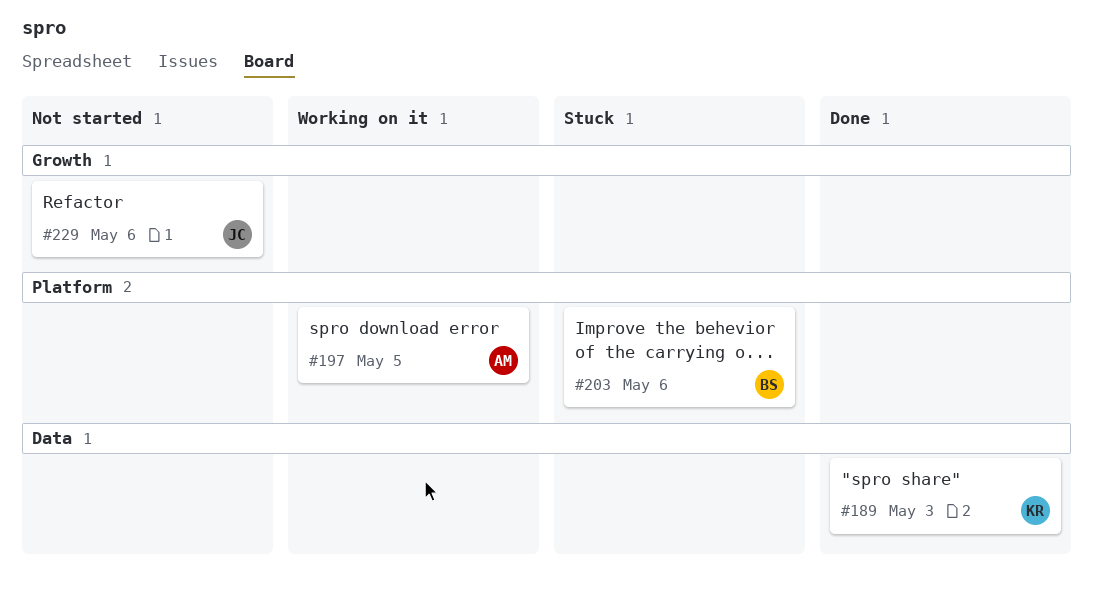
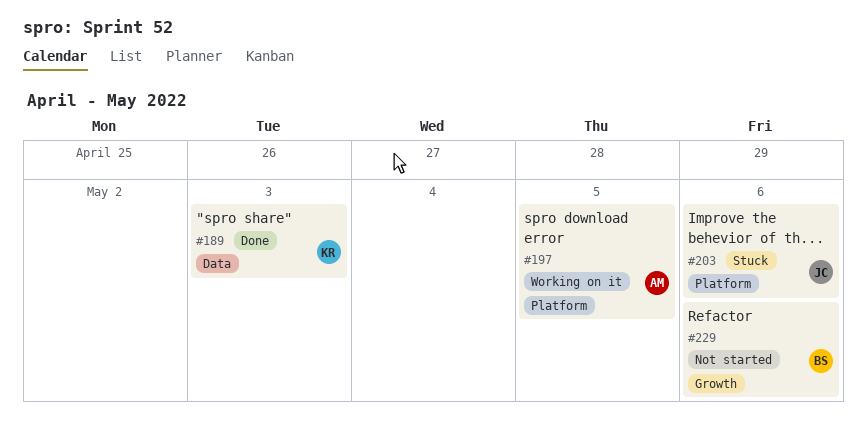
#203, owner: BS -> JC
#229, owner: JC -> BS

